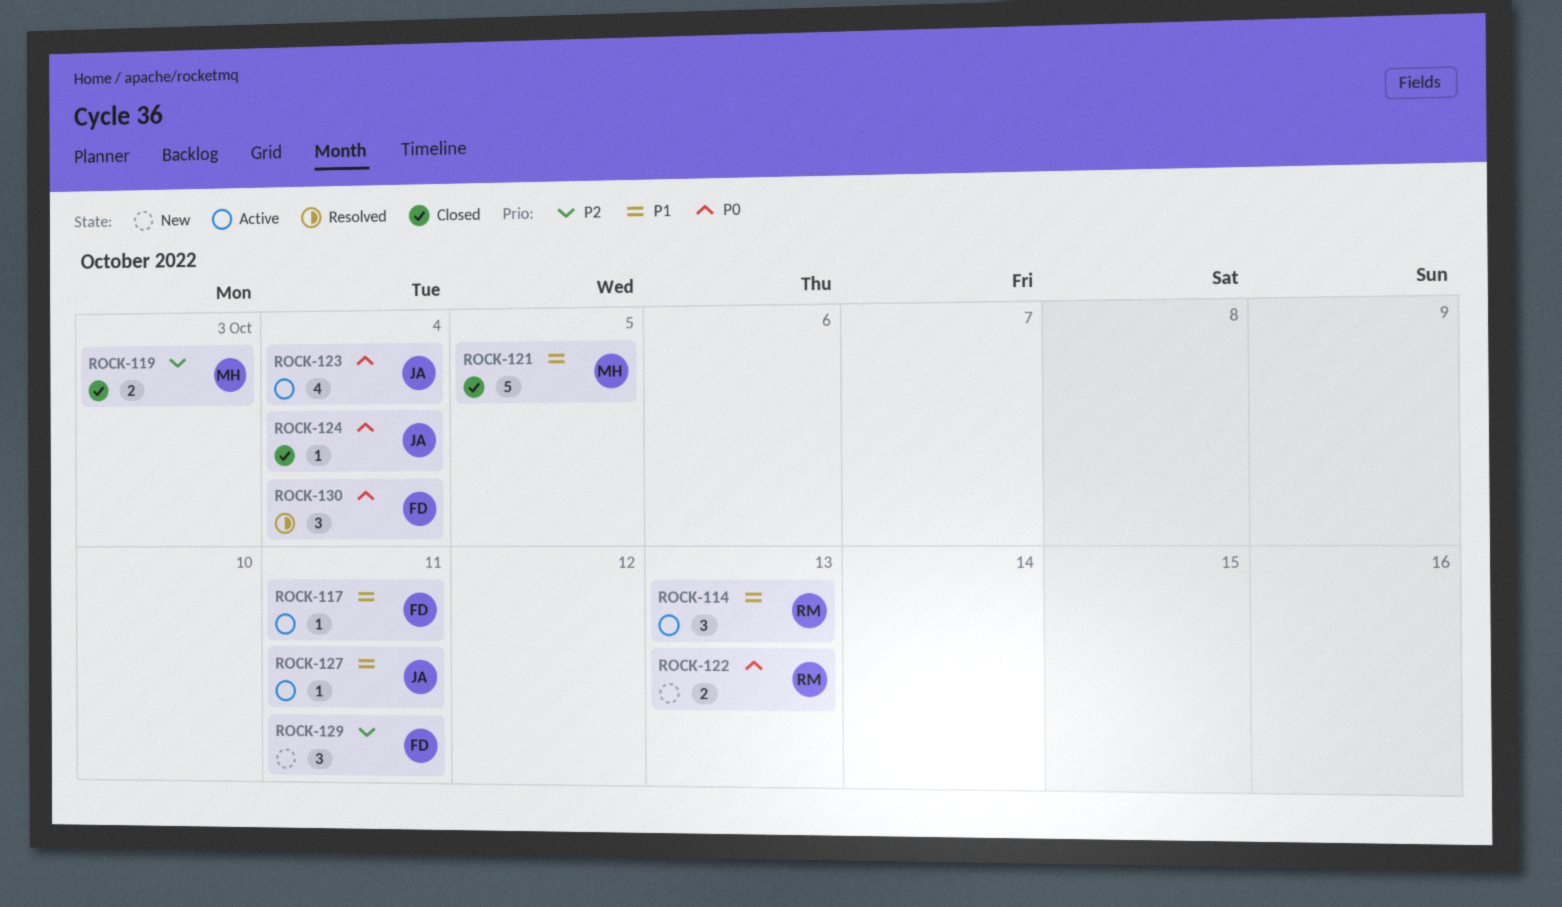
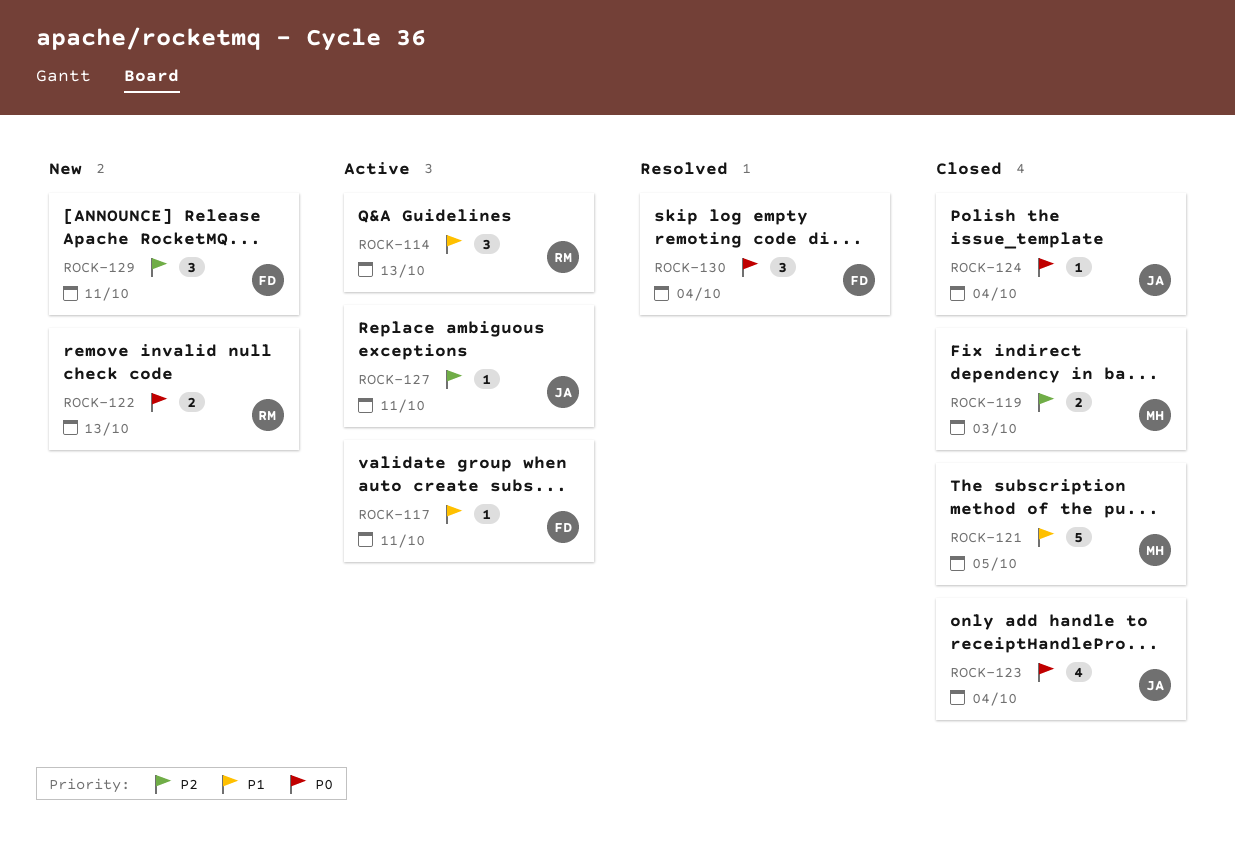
ROCK-123, status: Active -> Closed
ROCK-127, priority: P1 -> P2

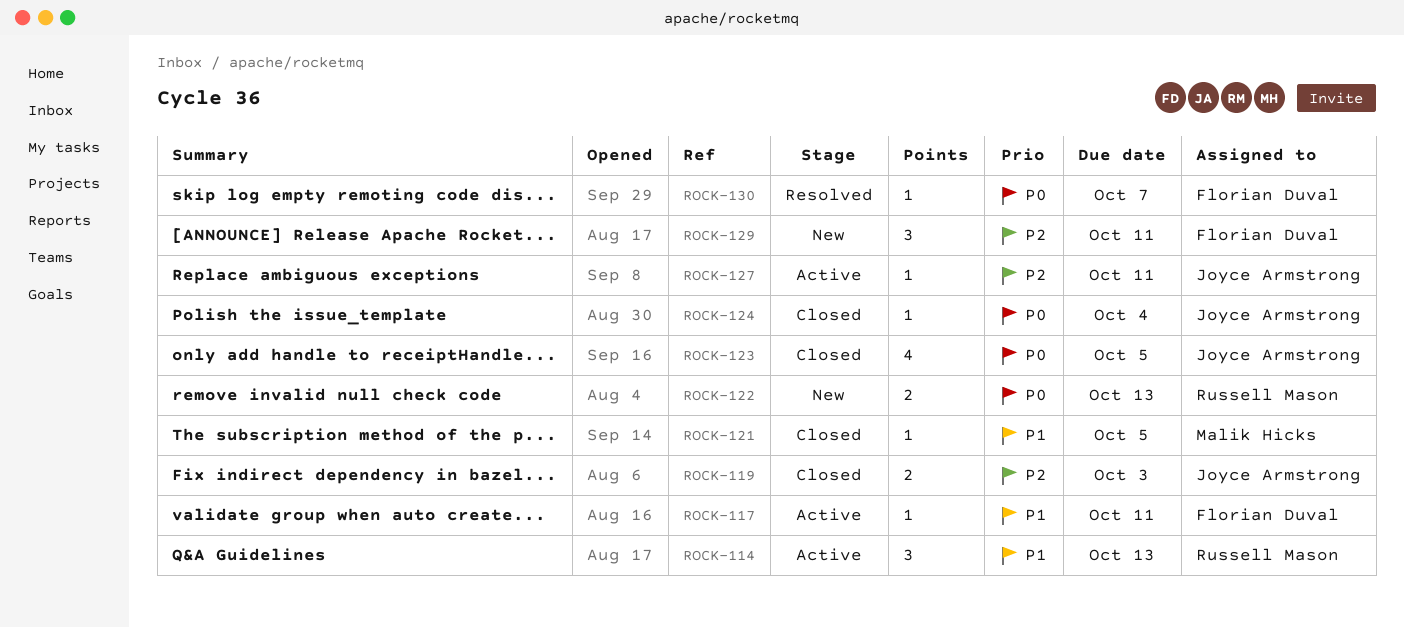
ROCK-119, owner: Malik Hicks -> Joyce Armstrong
ROCK-121, estimate: 5 -> 1
ROCK-123, due: Oct 4 -> Oct 5
ROCK-130, estimate: 3 -> 1
ROCK-130, due: Oct 4 -> Oct 7

